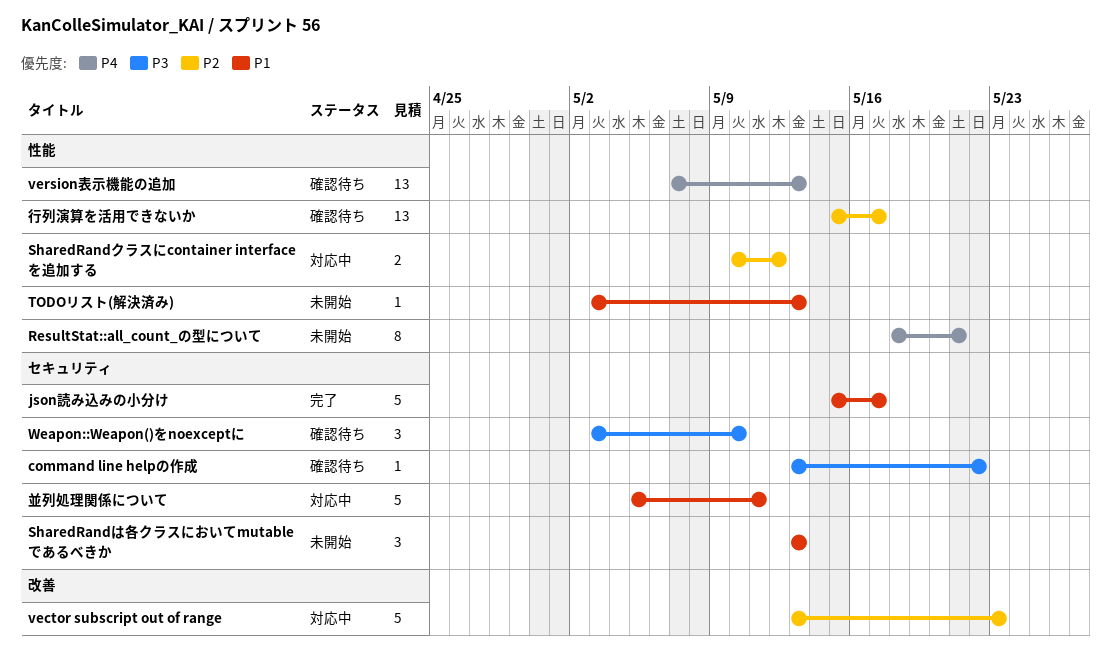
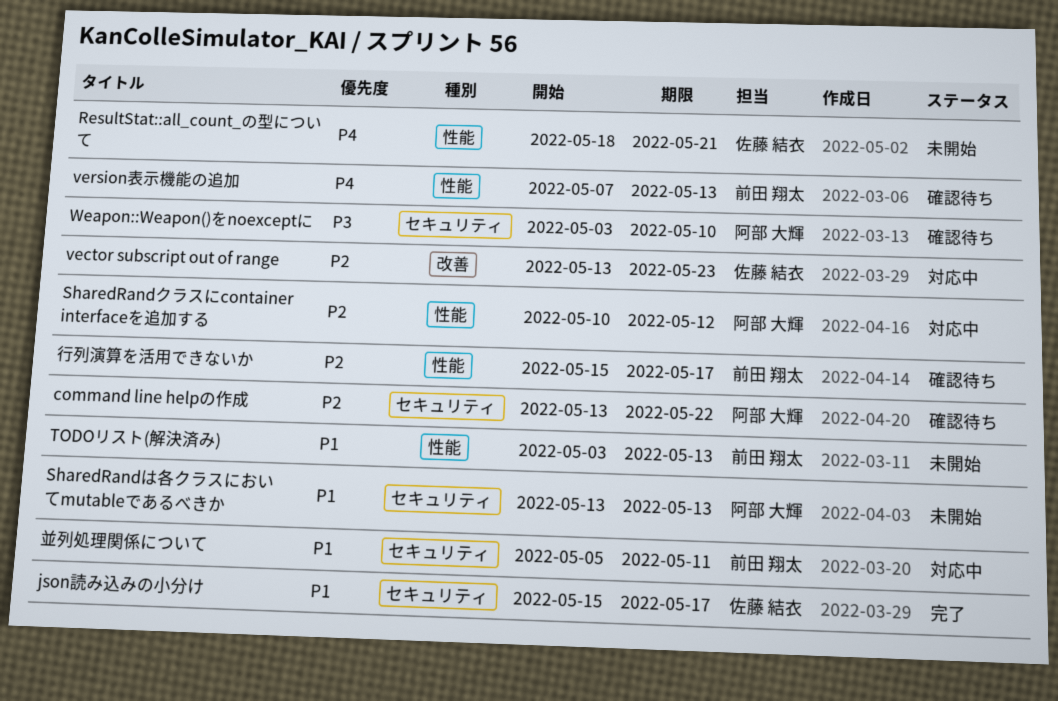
command line helpの作成, priority: P3 -> P2

